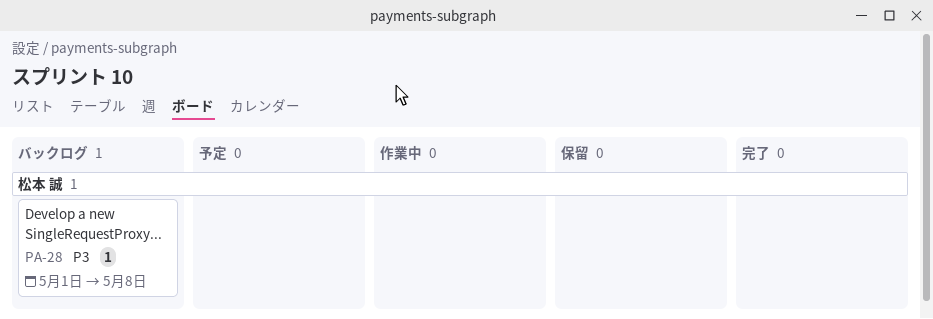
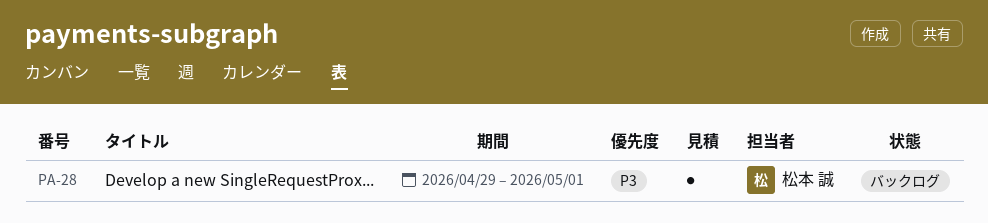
PA-28, start: May 1 -> Apr 29
PA-28, due: May 8 -> May 1

